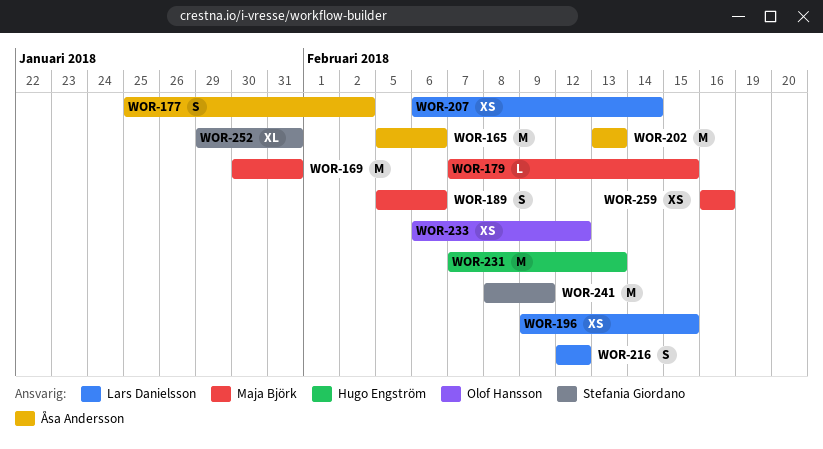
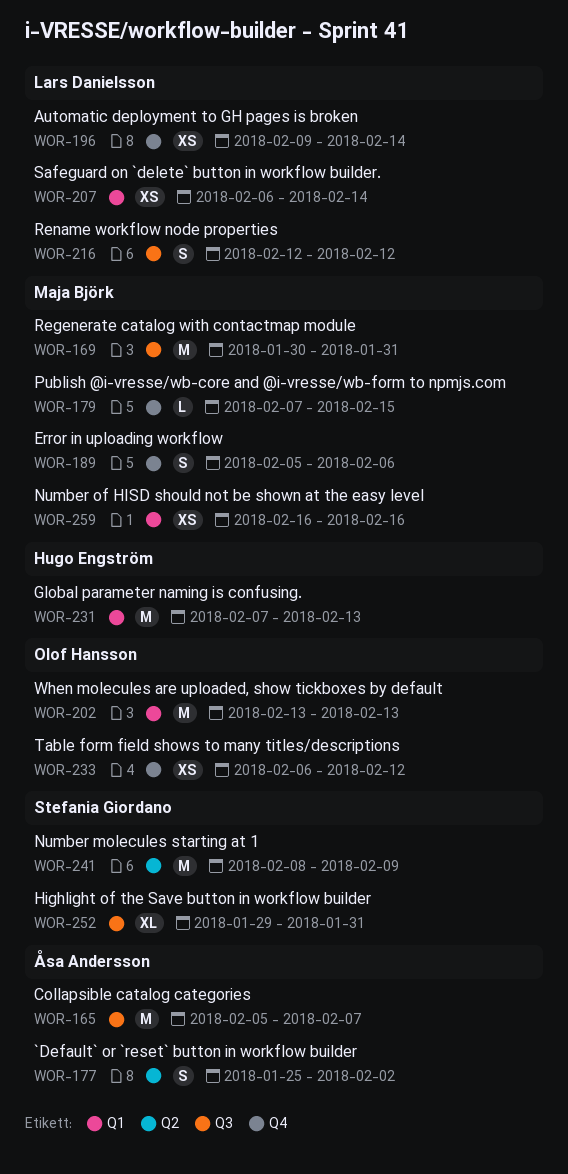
WOR-165, due: Feb 6 -> Feb 7
WOR-196, due: Feb 15 -> Feb 14
WOR-202, owner: Åsa Andersson -> Olof Hansson

